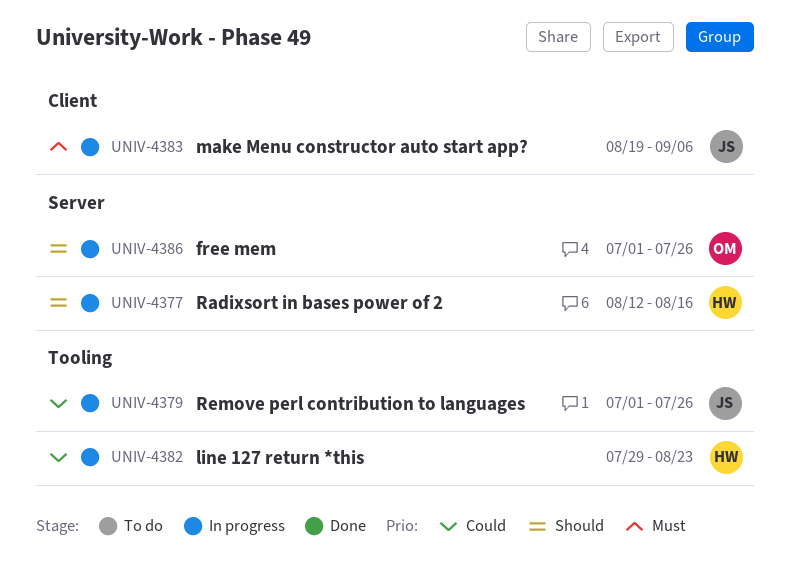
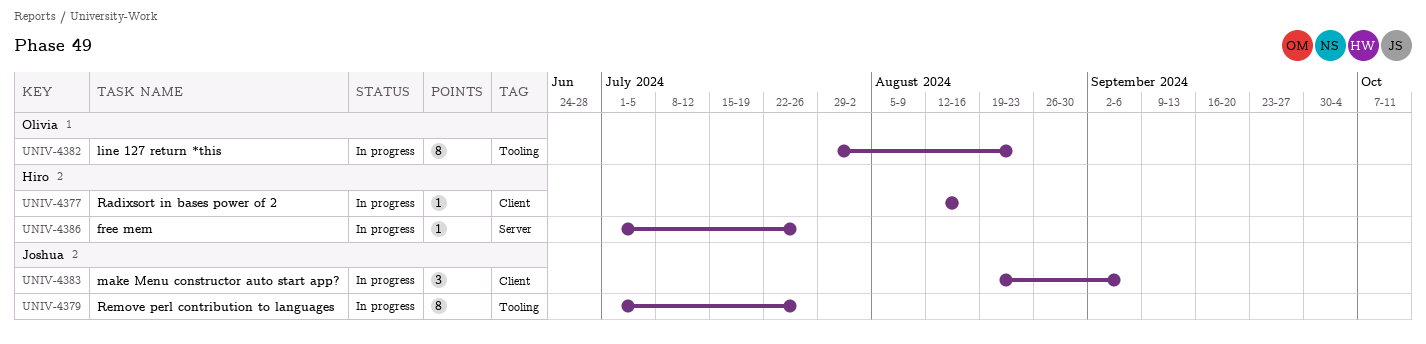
UNIV-4377, label: Server -> Client
UNIV-4382, owner: Hiro -> Olivia
UNIV-4386, owner: Olivia -> Hiro

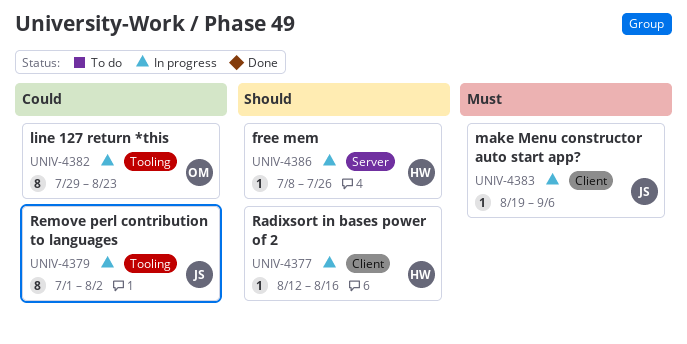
UNIV-4379, due: Jul 26 -> Aug 2
UNIV-4383, estimate: 3 -> 1
UNIV-4386, start: Jul 1 -> Jul 8

